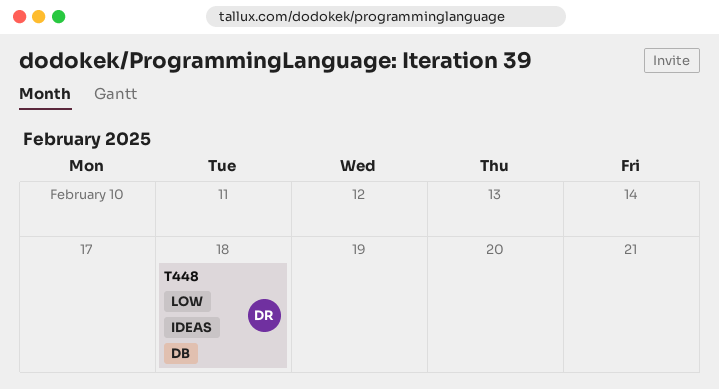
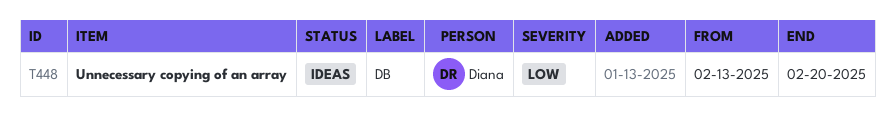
T448, due: Feb 18 -> Feb 20

